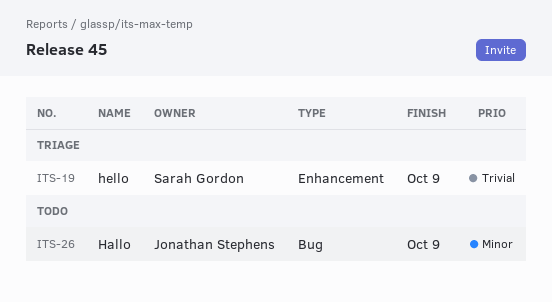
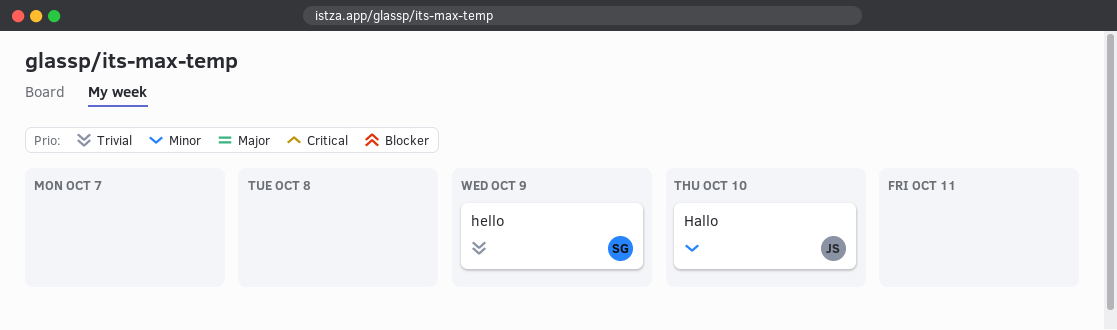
Hallo, due: Oct 9 -> Oct 10

